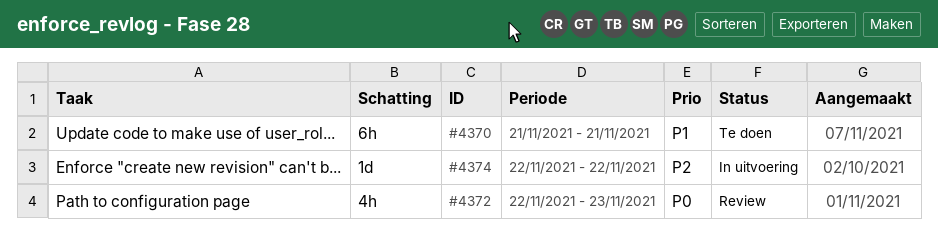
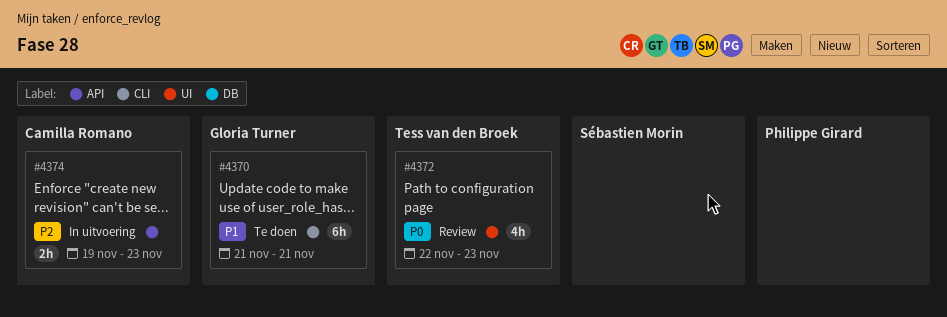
#4374, estimate: 1d -> 2h
#4374, start: Nov 22 -> Nov 19
#4374, due: Nov 22 -> Nov 23

